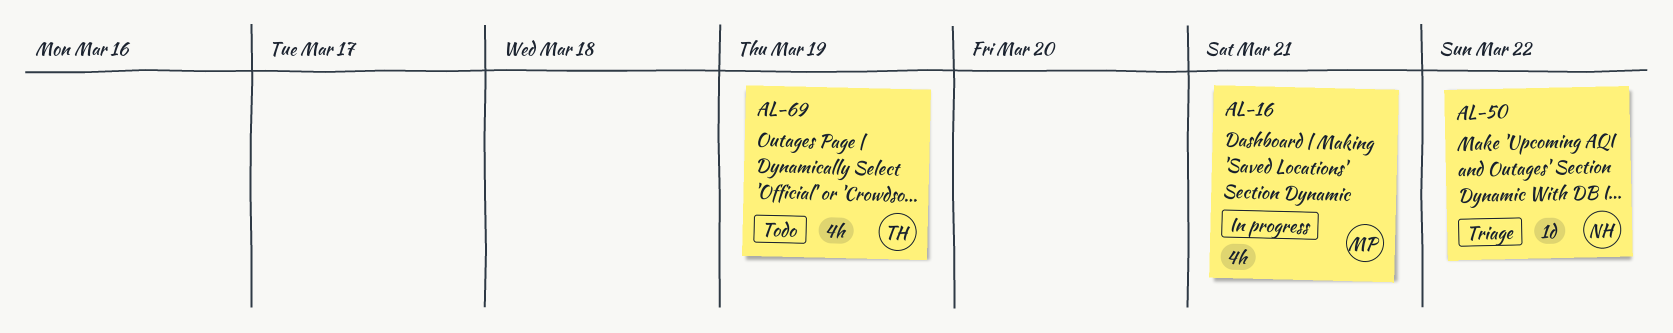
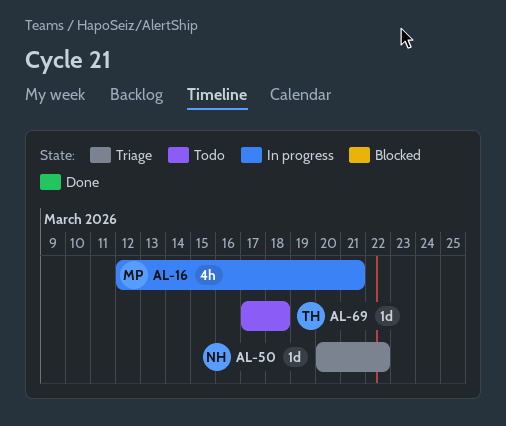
AL-69, estimate: 4h -> 1d
AL-69, due: Mar 19 -> Mar 18

